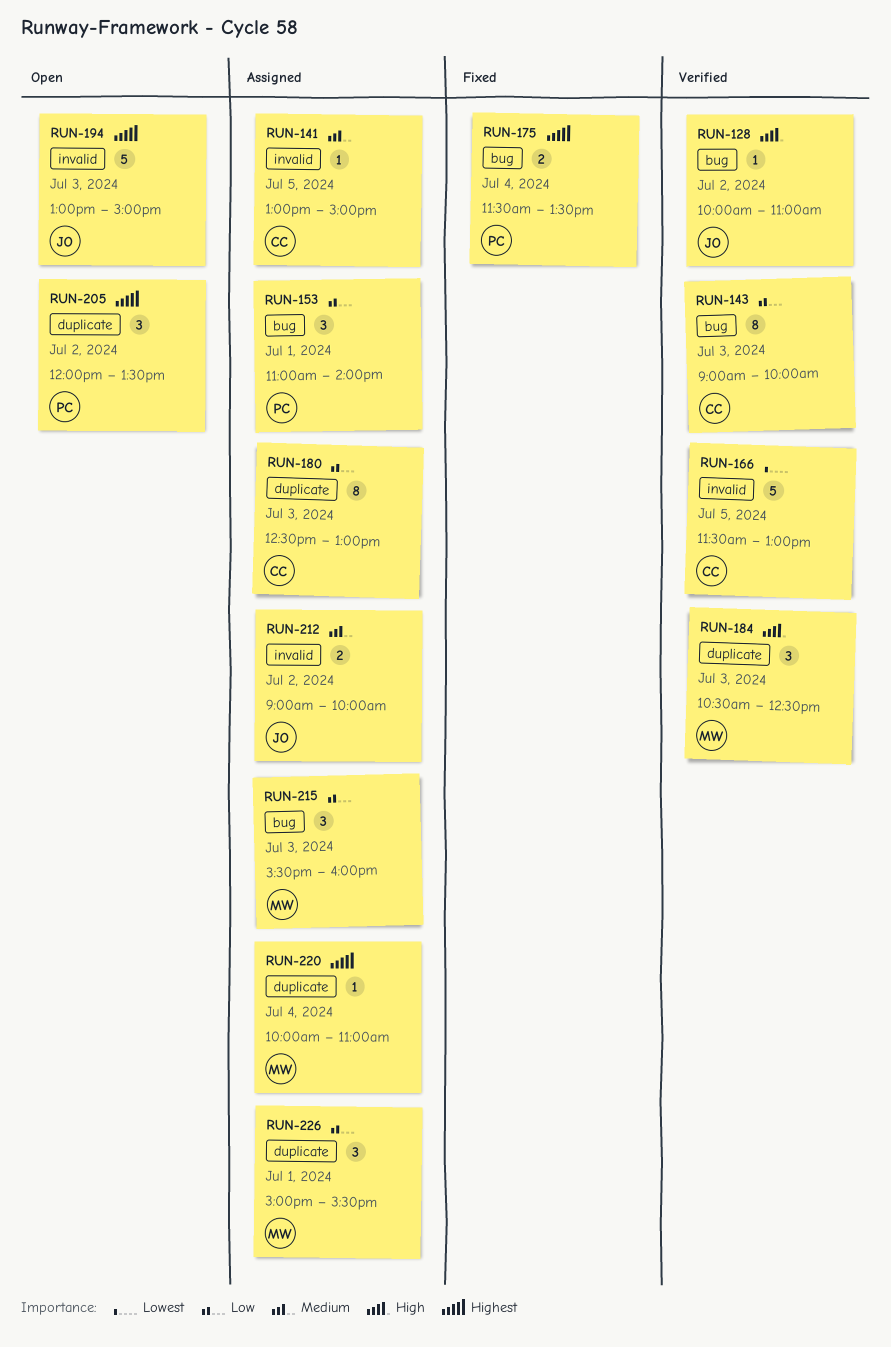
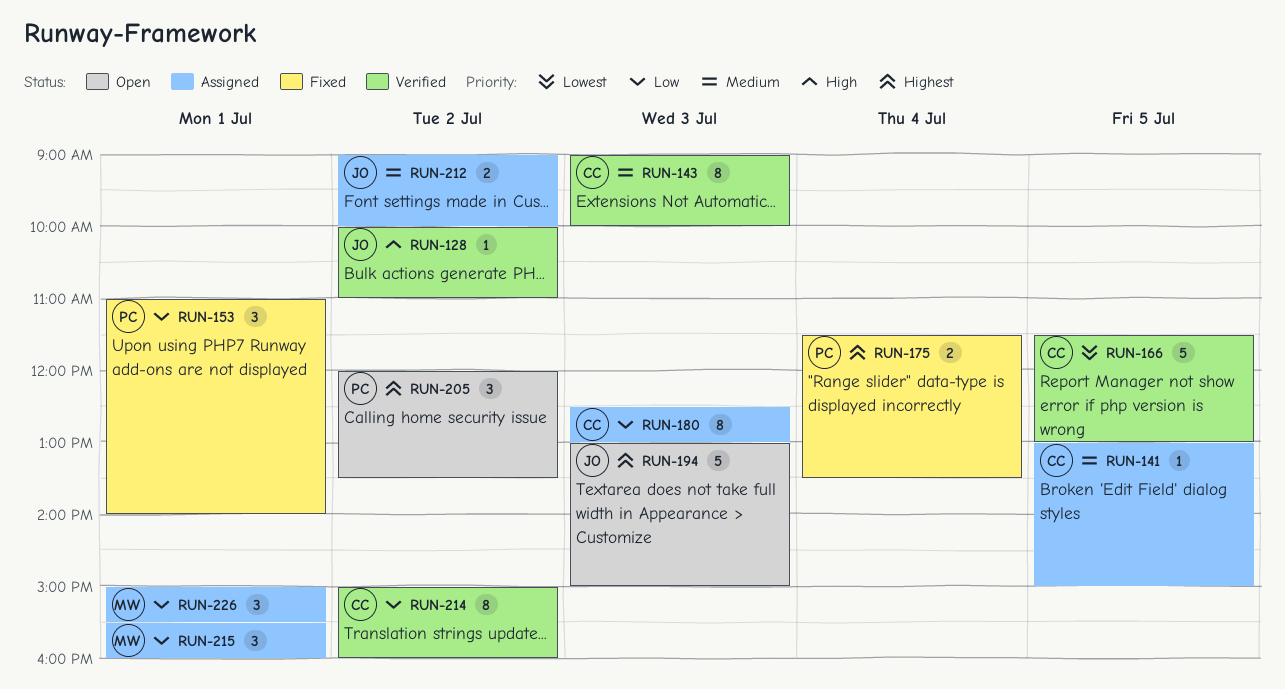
RUN-143, priority: Low -> Medium
RUN-153, status: Assigned -> Fixed
RUN-184: present -> none
RUN-214: none -> present
RUN-215, day: Jul 3 -> Jul 1
RUN-220: present -> none

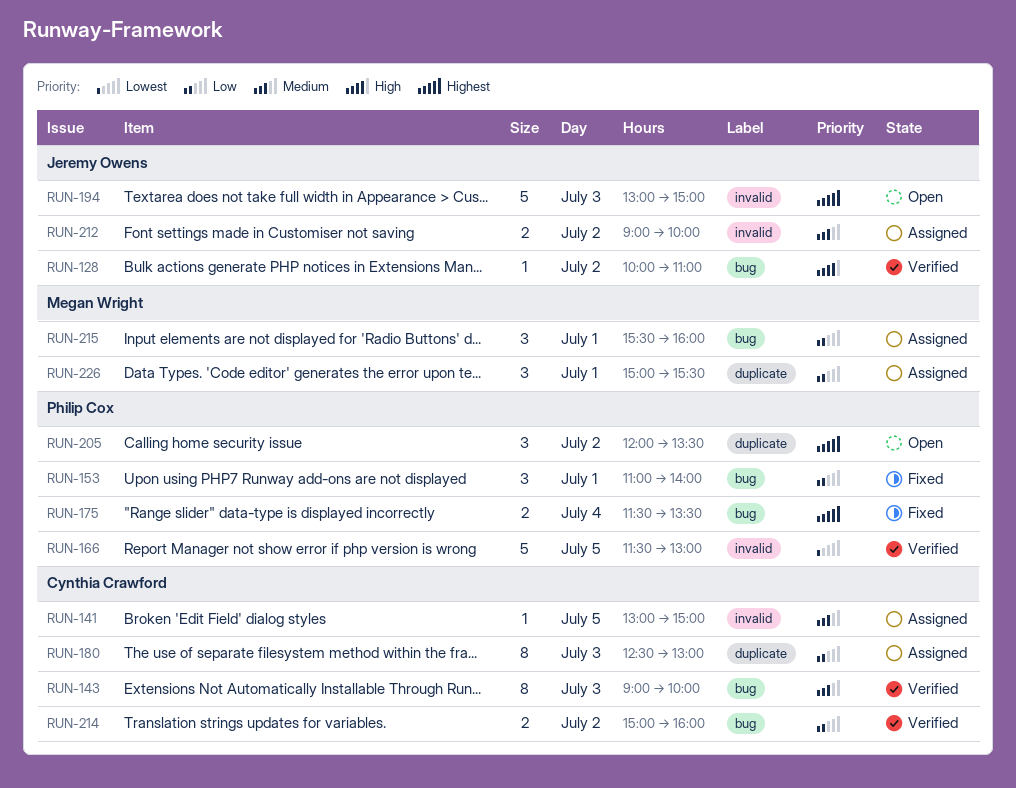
RUN-166, owner: Cynthia Crawford -> Philip Cox
RUN-214, estimate: 8 -> 2

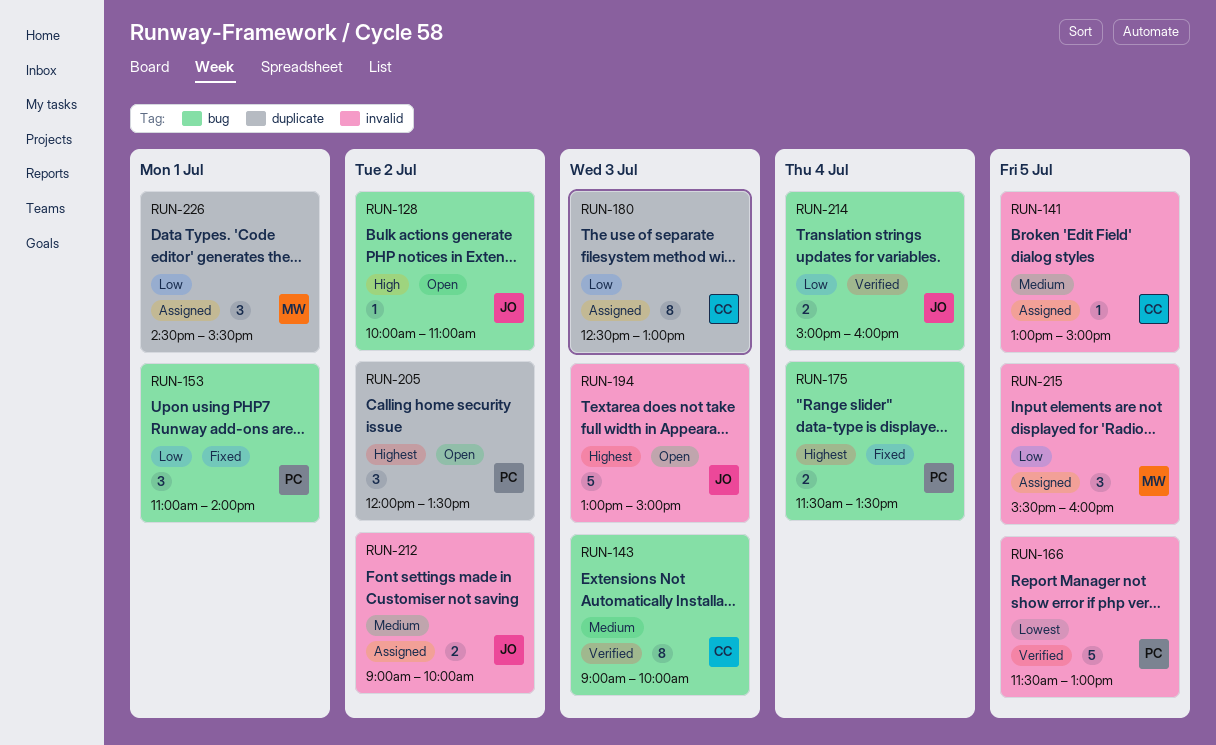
RUN-128, status: Verified -> Open
RUN-214, owner: Cynthia Crawford -> Jeremy Owens
RUN-214, day: Jul 2 -> Jul 4
RUN-215, label: bug -> invalid
RUN-215, day: Jul 1 -> Jul 5
RUN-226, begins: 15:00 -> 14:30

